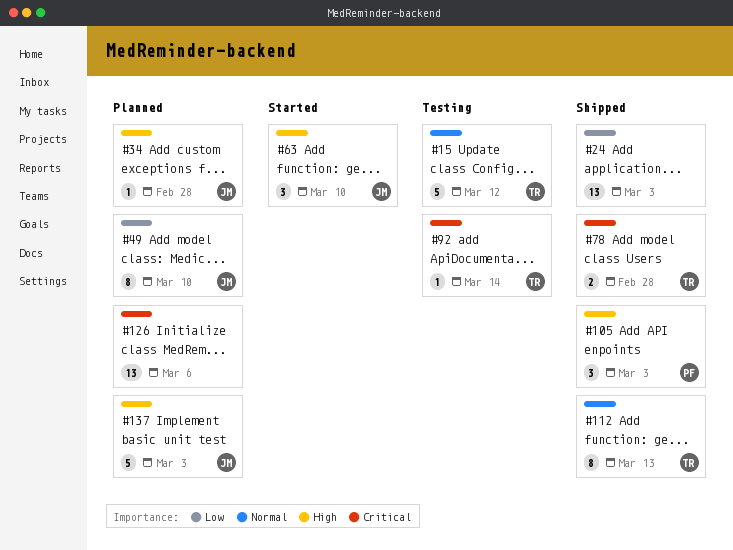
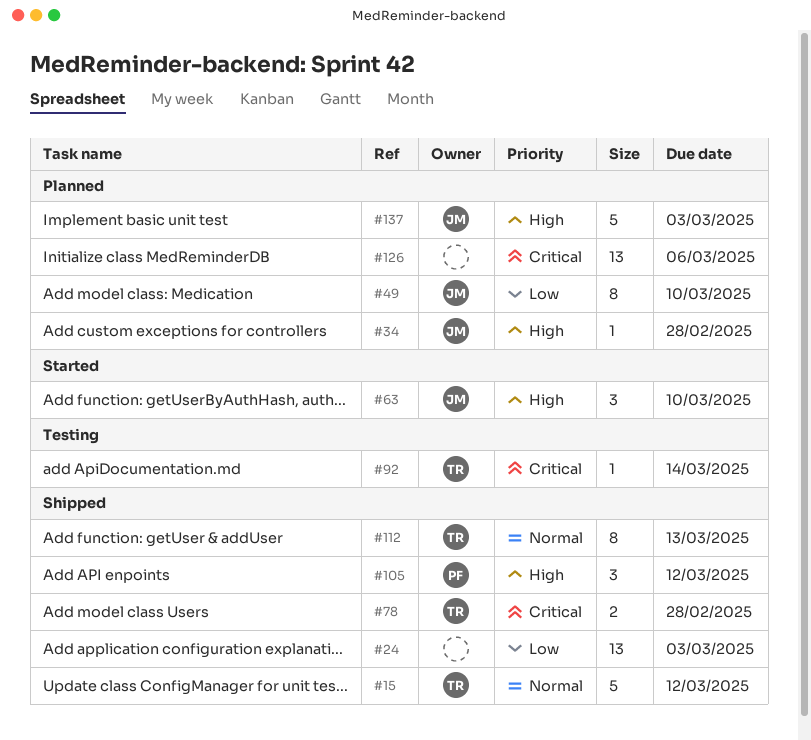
#15, status: Testing -> Shipped
#105, due: Mar 3 -> Mar 12

